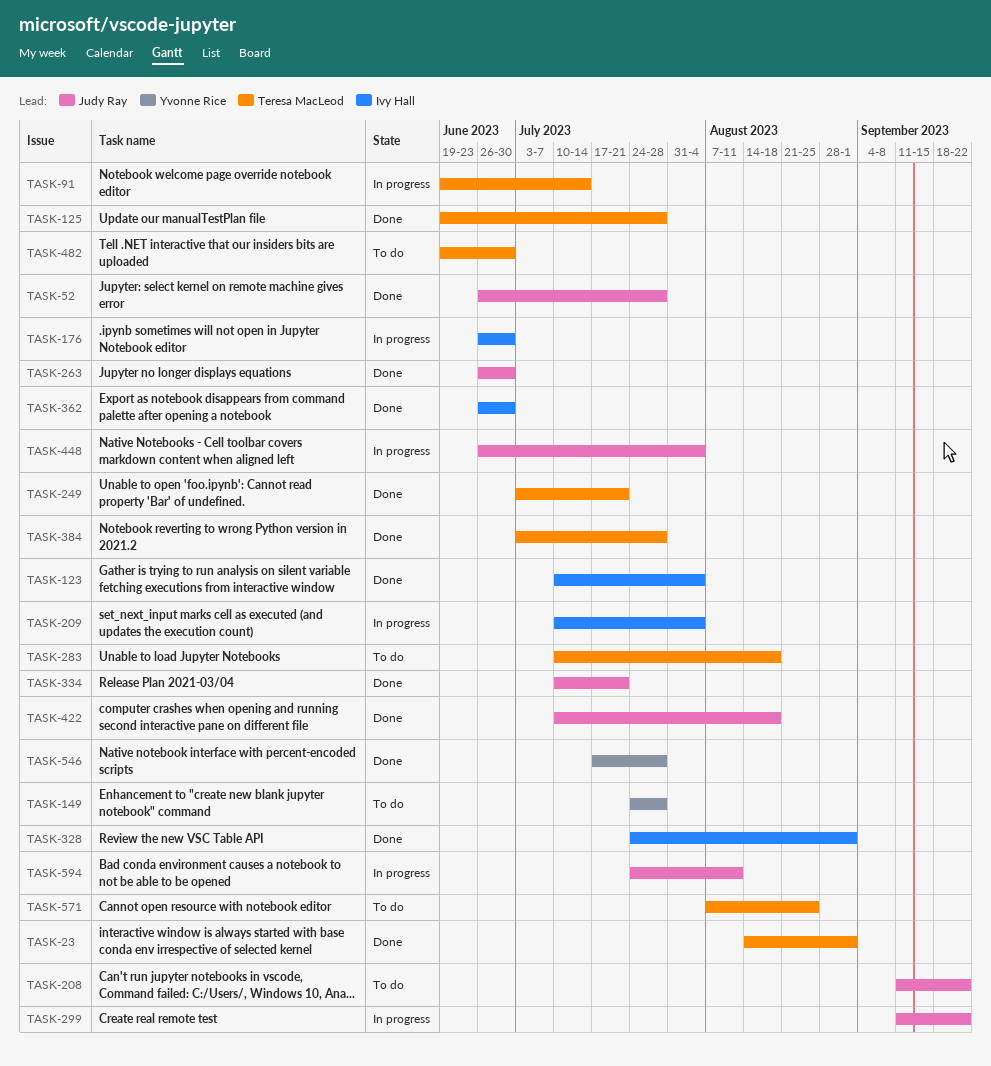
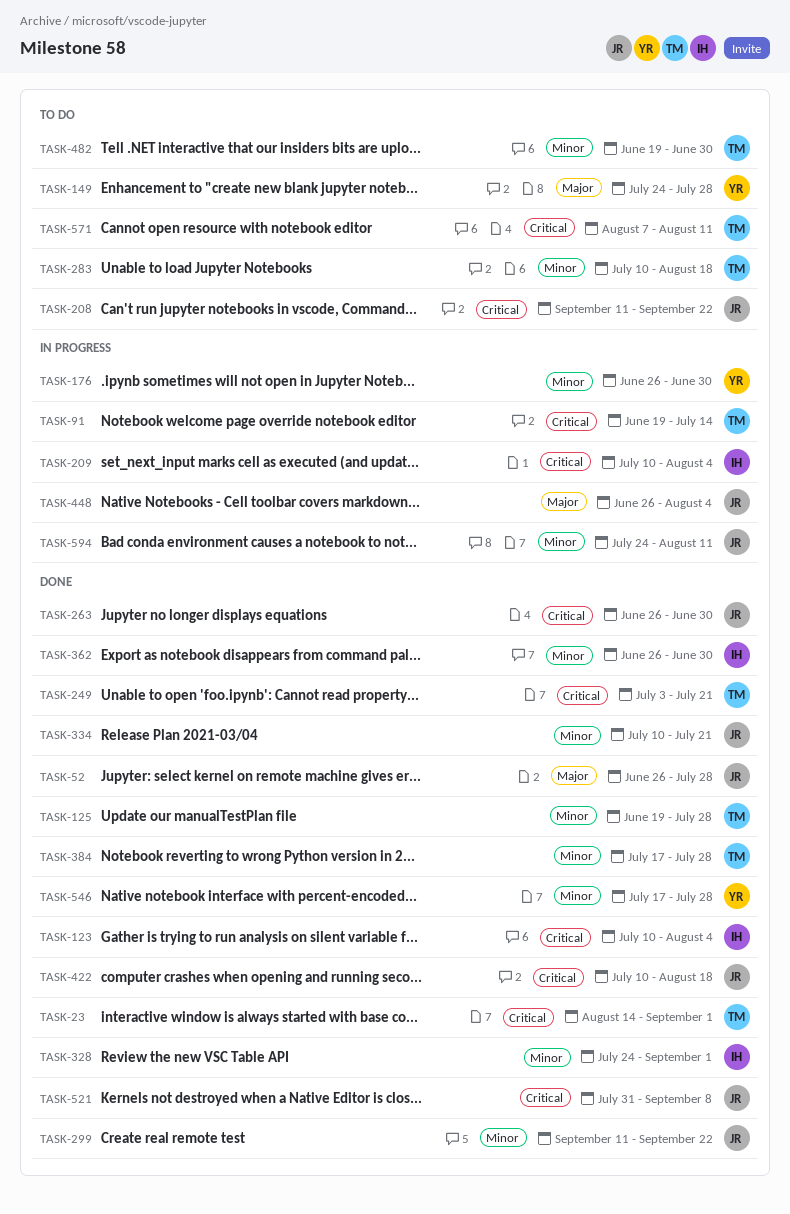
TASK-176, owner: Ivy Hall -> Yvonne Rice
TASK-299, status: In progress -> Done
TASK-384, start: Jul 3 -> Jul 17
TASK-521: none -> present
TASK-571, due: Aug 25 -> Aug 11

